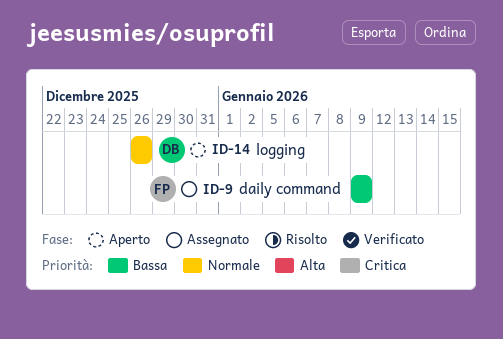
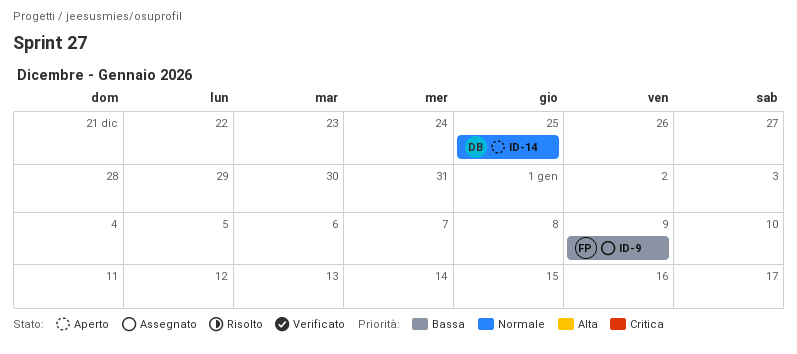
ID-14, start: Dec 26 -> Dec 25
ID-14, due: Dec 26 -> Dec 25

